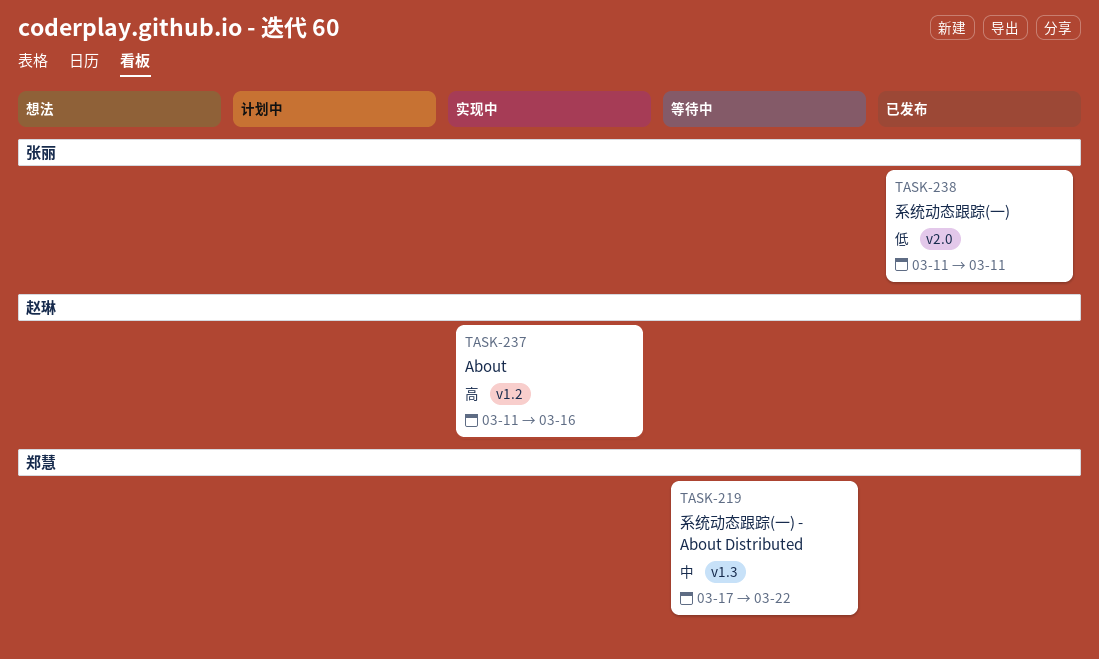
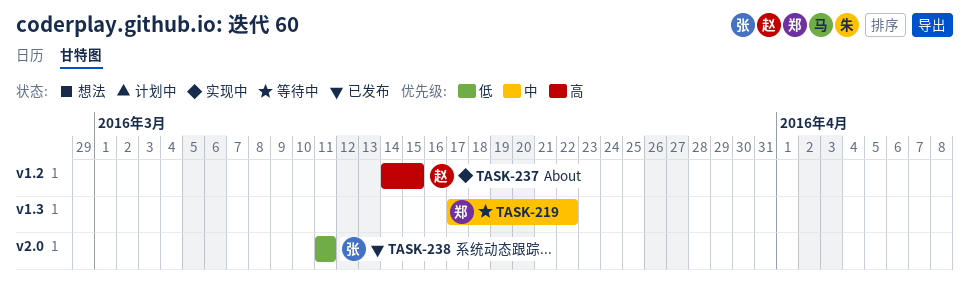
TASK-237, start: Mar 11 -> Mar 14
TASK-237, due: Mar 16 -> Mar 15

